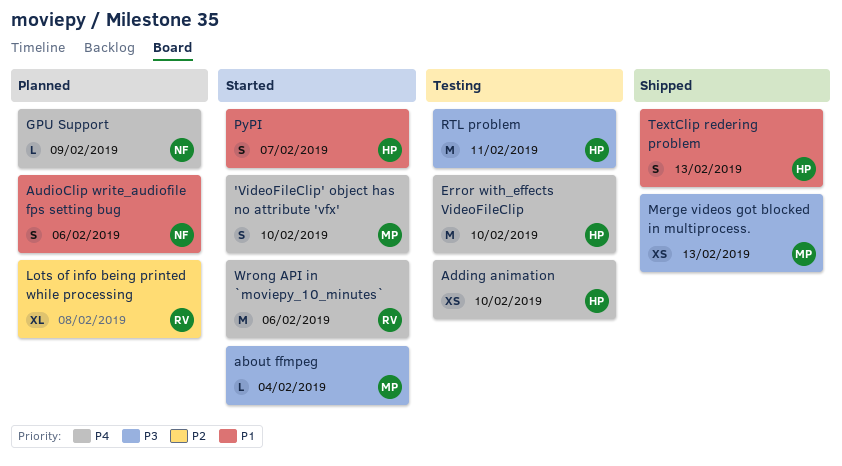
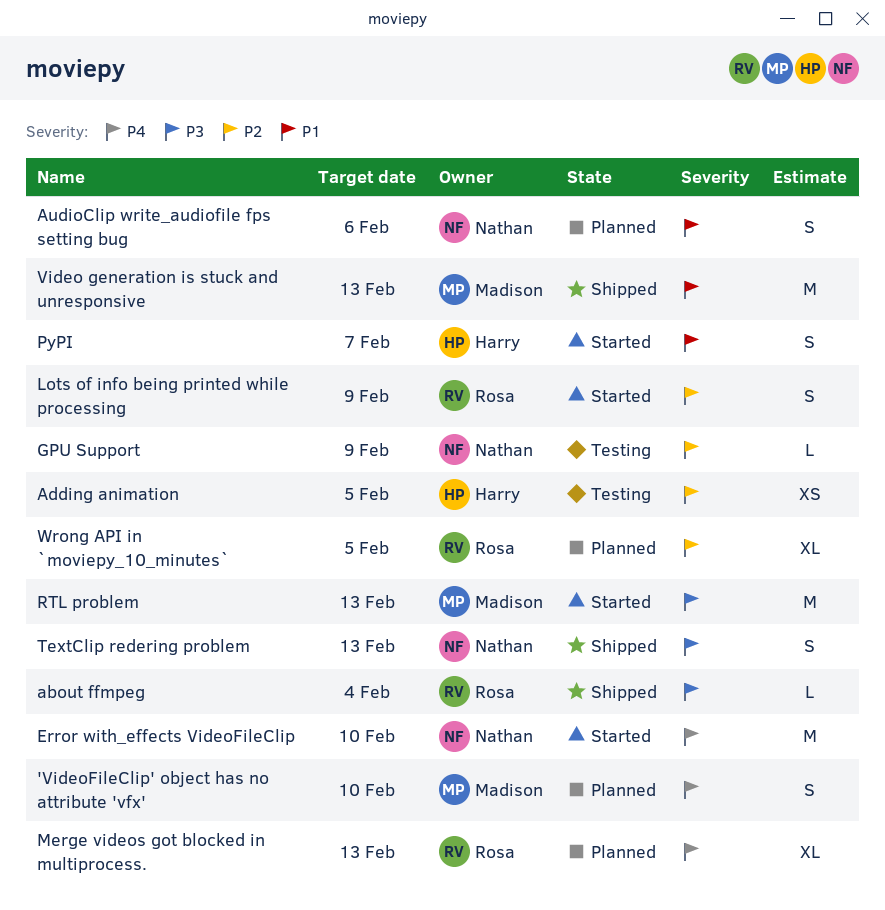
'VideoFileClip' object has no attribute 'vfx', status: Started -> Planned
about ffmpeg, status: Started -> Shipped
about ffmpeg, owner: Madison -> Rosa
Adding animation, priority: P4 -> P2
Adding animation, due: Feb 10 -> Feb 5
Error with_effects VideoFileClip, status: Testing -> Started
Error with_effects VideoFileClip, owner: Harry -> Nathan
GPU Support, status: Planned -> Testing
GPU Support, priority: P4 -> P2
Lots of info being printed while processing, status: Planned -> Started
Lots of info being printed while processing, estimate: XL -> S
Lots of info being printed while processing, due: Feb 8 -> Feb 9
Merge videos got blocked in multiprocess., status: Shipped -> Planned
Merge videos got blocked in multiprocess., owner: Madison -> Rosa
Merge videos got blocked in multiprocess., priority: P3 -> P4
Merge videos got blocked in multiprocess., estimate: XS -> XL
RTL problem, status: Testing -> Started
RTL problem, owner: Harry -> Madison
RTL problem, due: Feb 11 -> Feb 13
TextClip redering problem, owner: Harry -> Nathan
TextClip redering problem, priority: P1 -> P3
Video generation is stuck and unresponsive: none -> present
Wrong API in `moviepy_10_minutes`, status: Started -> Planned
Wrong API in `moviepy_10_minutes`, priority: P4 -> P2
Wrong API in `moviepy_10_minutes`, estimate: M -> XL
Wrong API in `moviepy_10_minutes`, due: Feb 6 -> Feb 5

